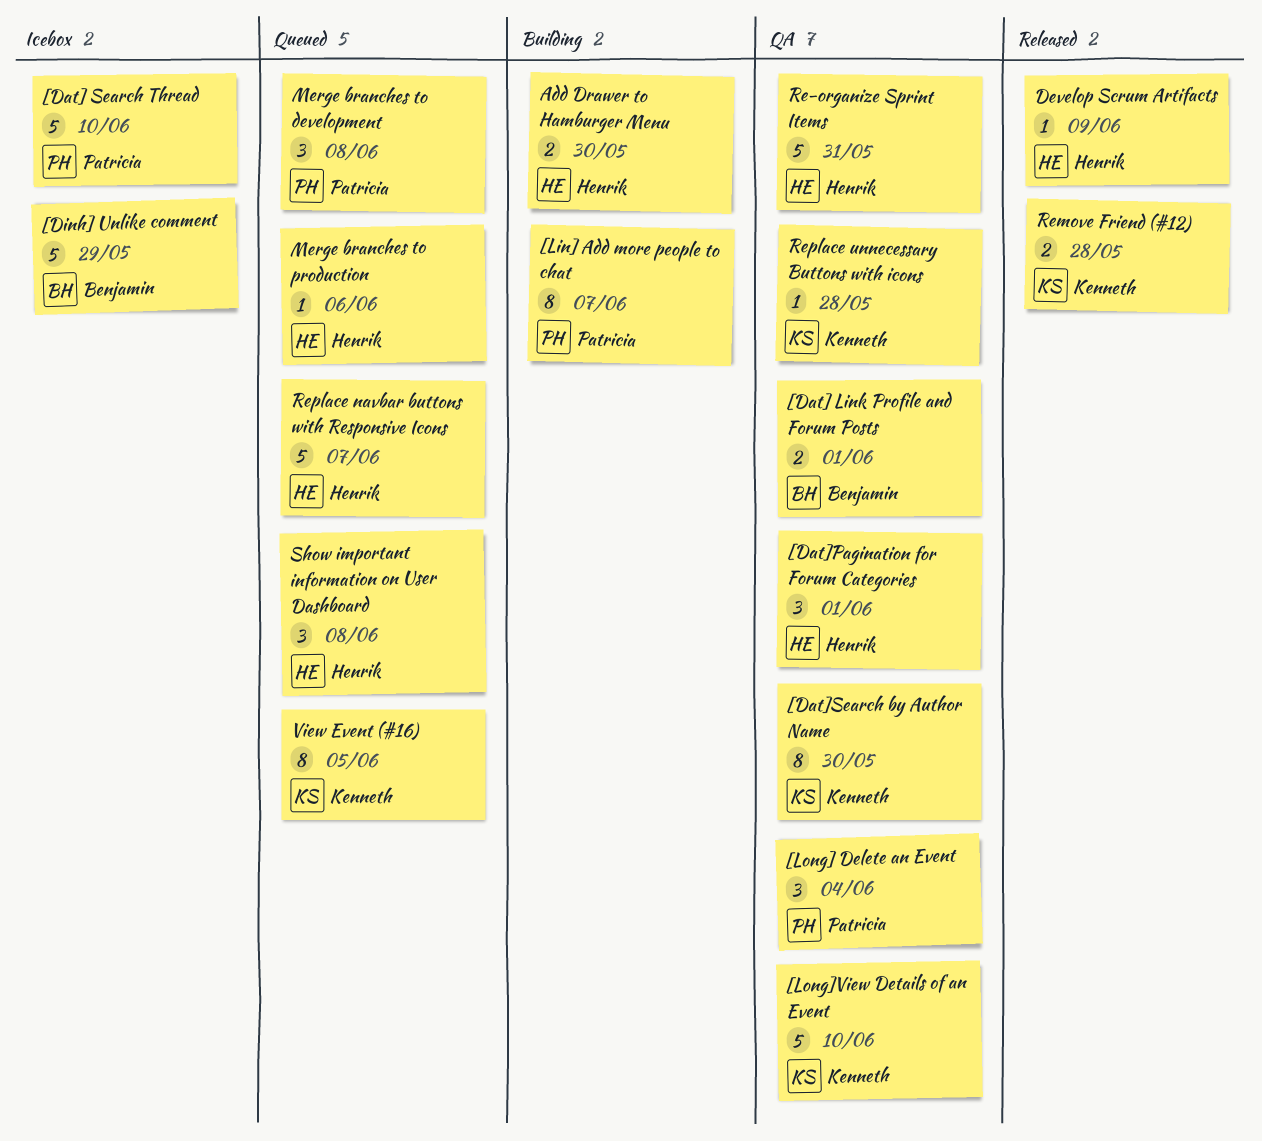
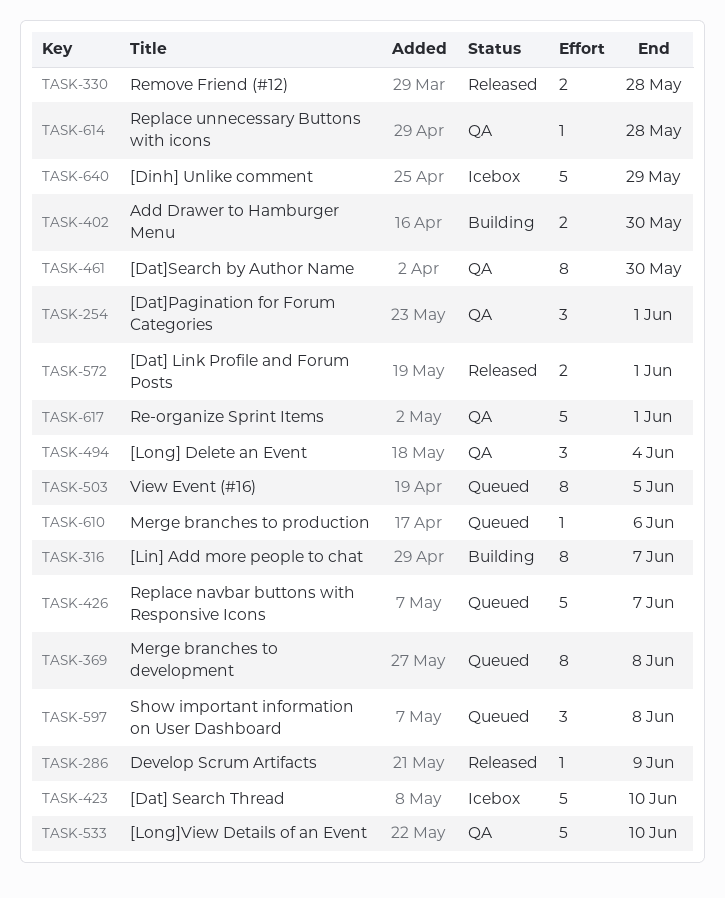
[Dat] Link Profile and Forum Posts, status: QA -> Released
Merge branches to development, estimate: 3 -> 8
Re-organize Sprint Items, due: May 31 -> Jun 1

